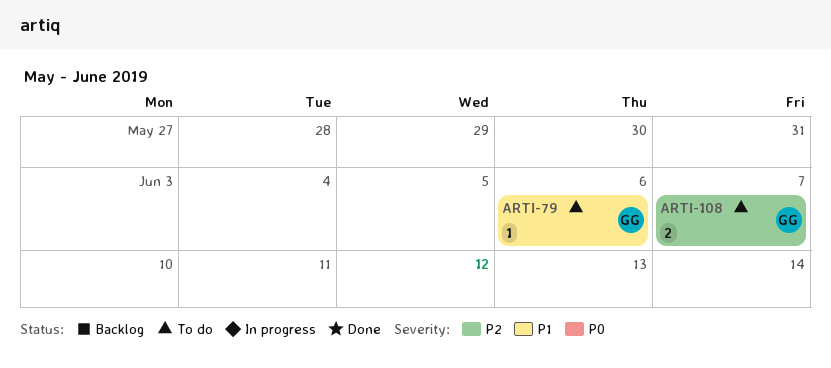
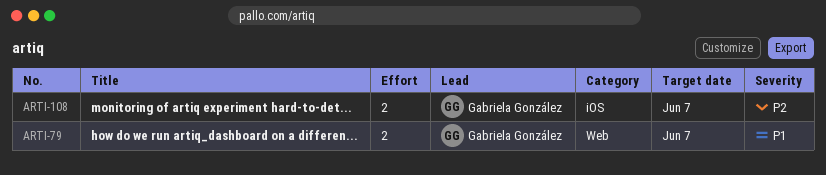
ARTI-79, estimate: 1 -> 2
ARTI-79, due: Jun 6 -> Jun 7

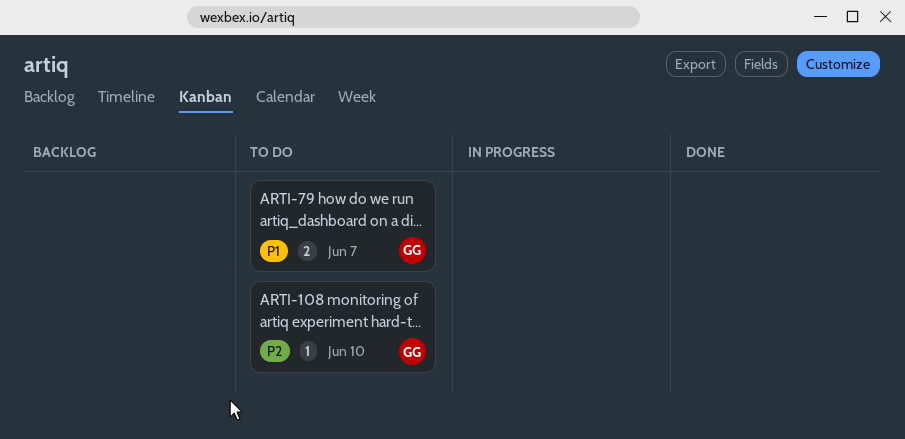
ARTI-108, estimate: 2 -> 1
ARTI-108, due: Jun 7 -> Jun 10

